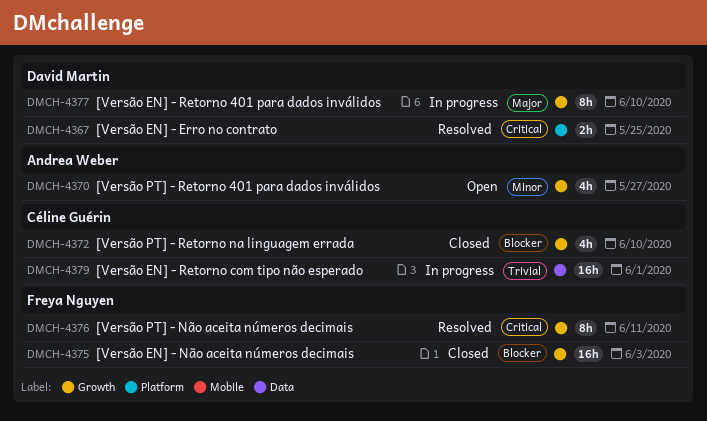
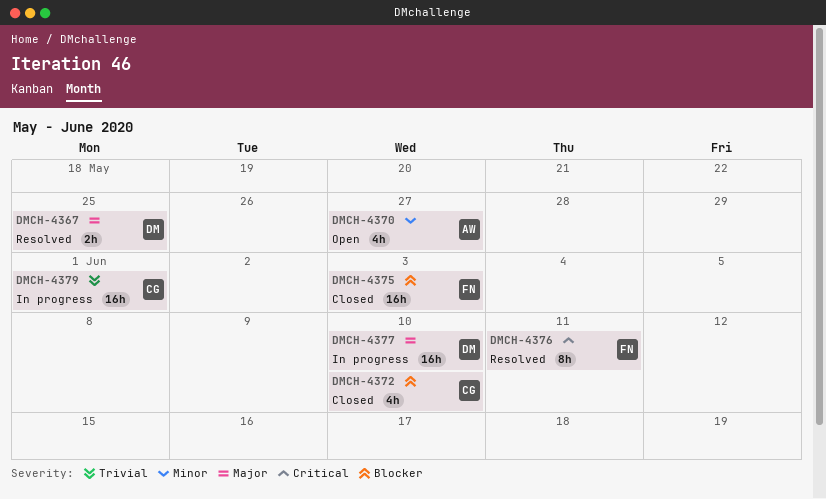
DMCH-4367, priority: Critical -> Major
DMCH-4377, estimate: 8h -> 16h

